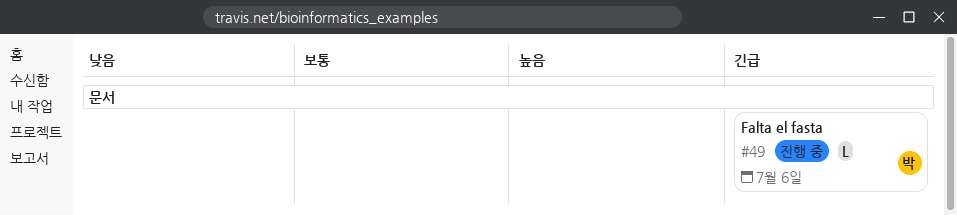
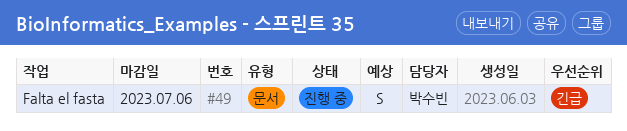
#49, estimate: L -> S

